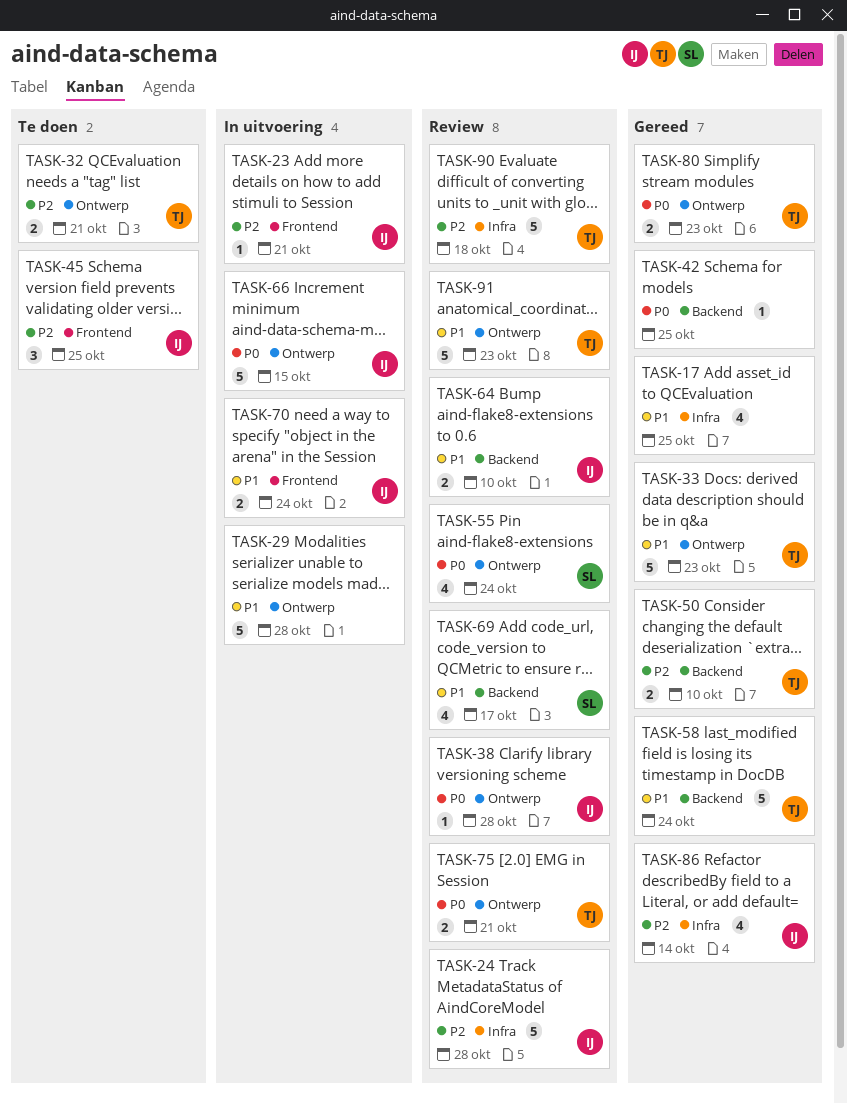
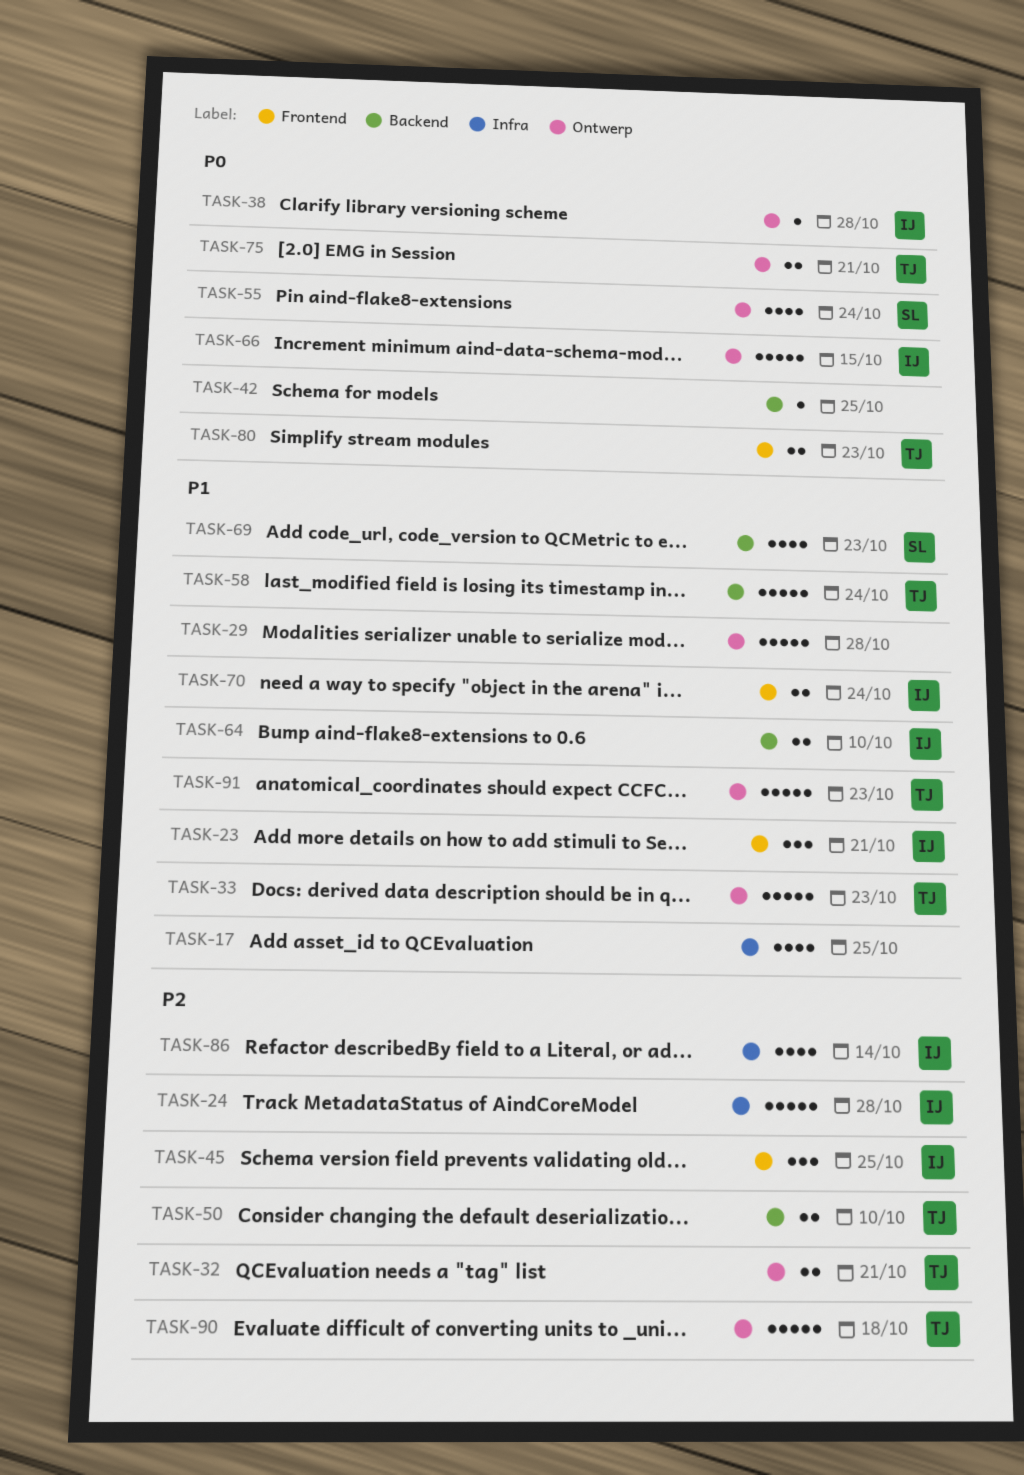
TASK-23, priority: P2 -> P1
TASK-23, estimate: 1 -> 3
TASK-69, due: Oct 17 -> Oct 23
TASK-80, label: Ontwerp -> Frontend
TASK-90, label: Infra -> Ontwerp

